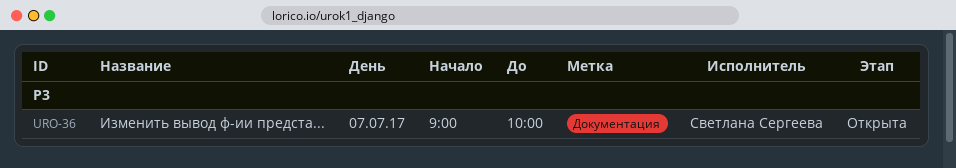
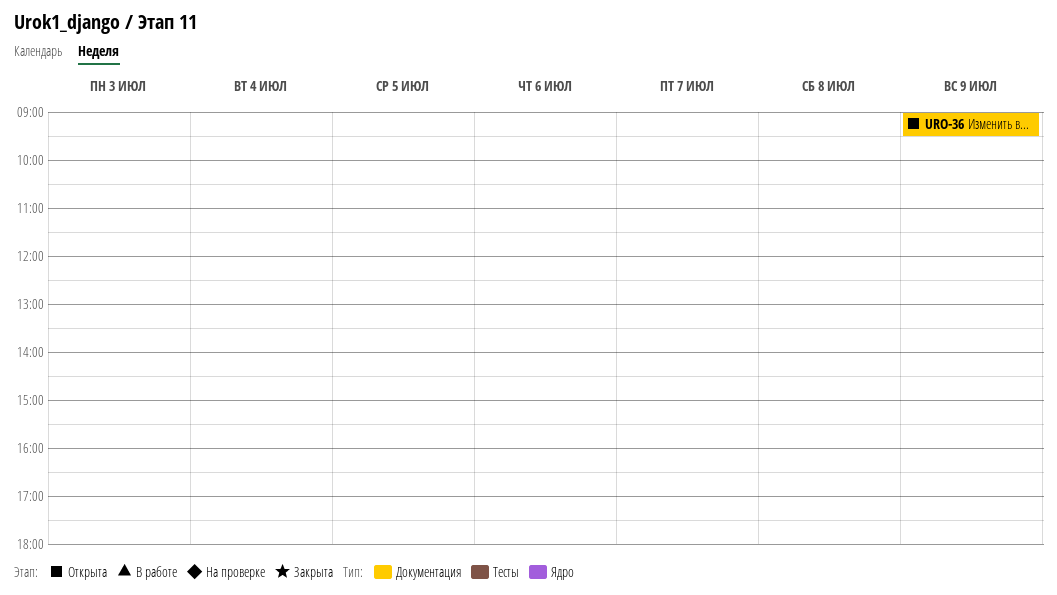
URO-36, day: Jul 7 -> Jul 9
URO-36, ends: 10:00 -> 09:30

